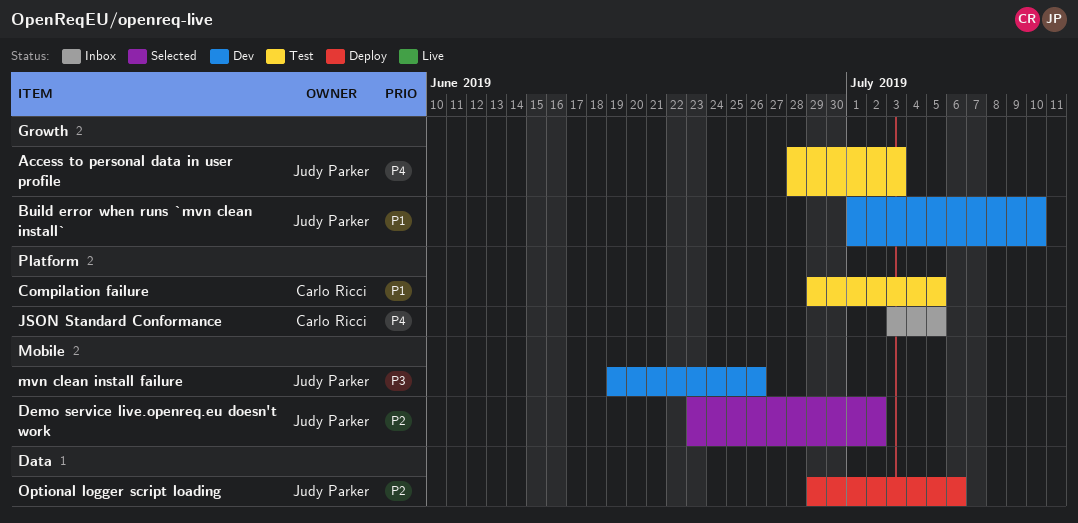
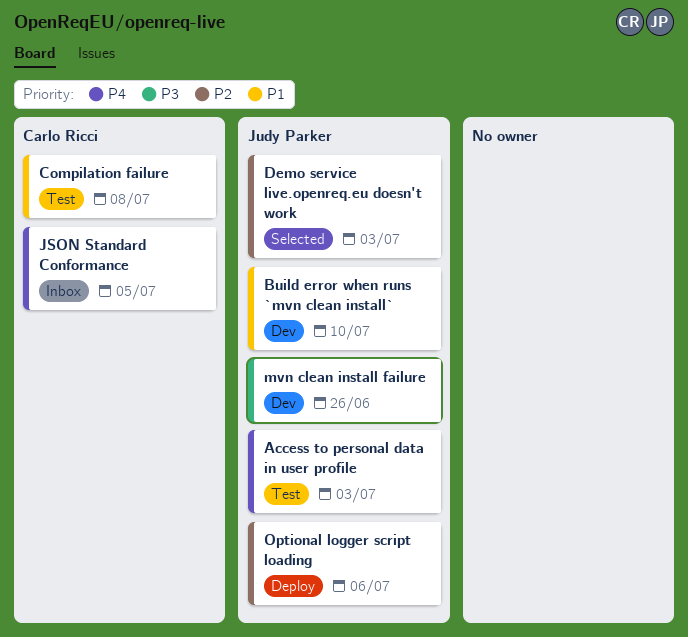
Compilation failure, due: Jul 5 -> Jul 8
Demo service live.openreq.eu doesn't work, due: Jul 2 -> Jul 3

